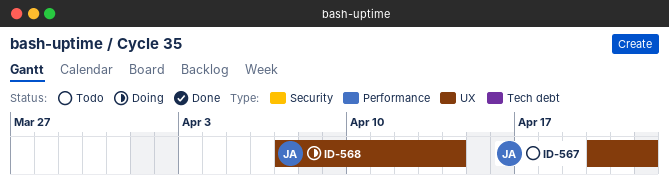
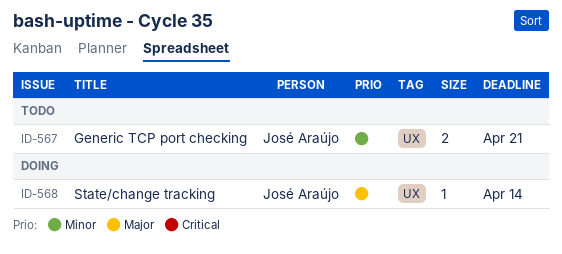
ID-567, due: Apr 22 -> Apr 21

